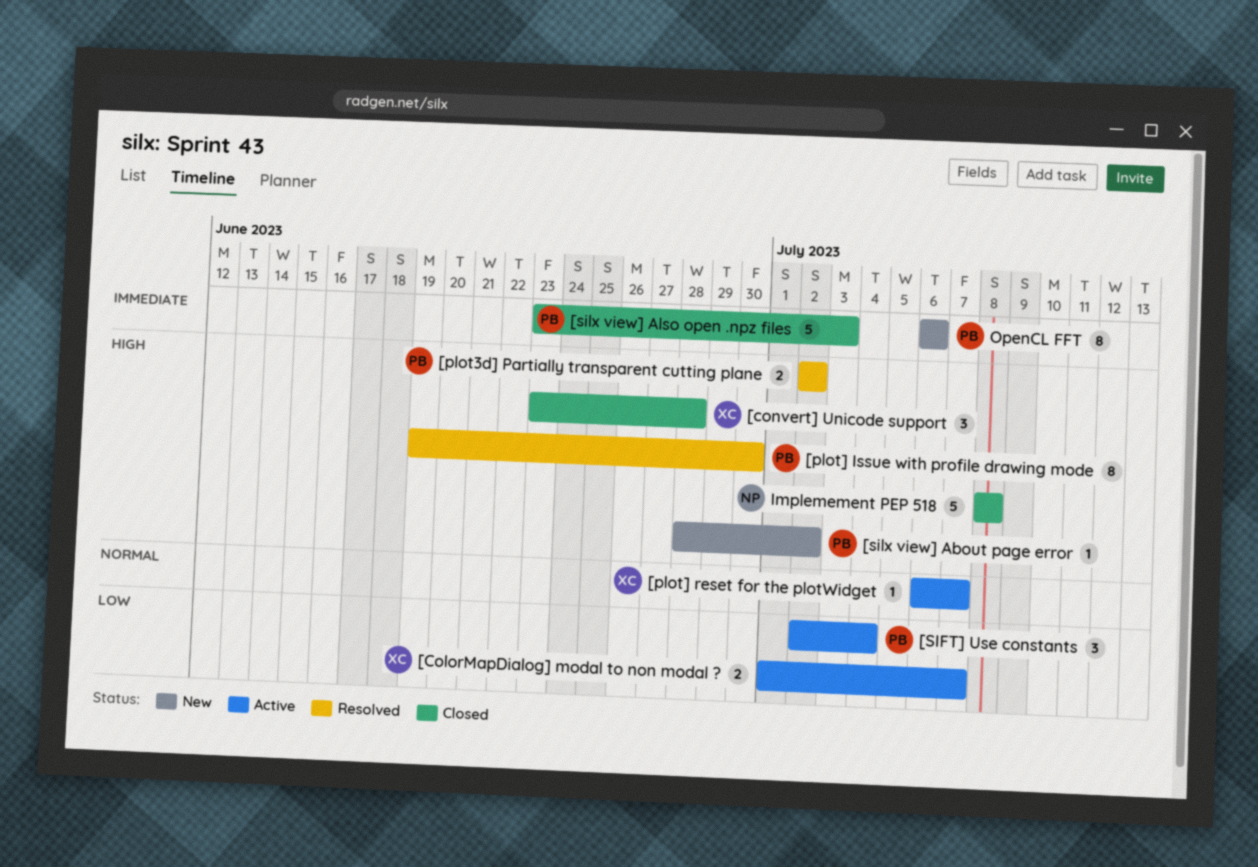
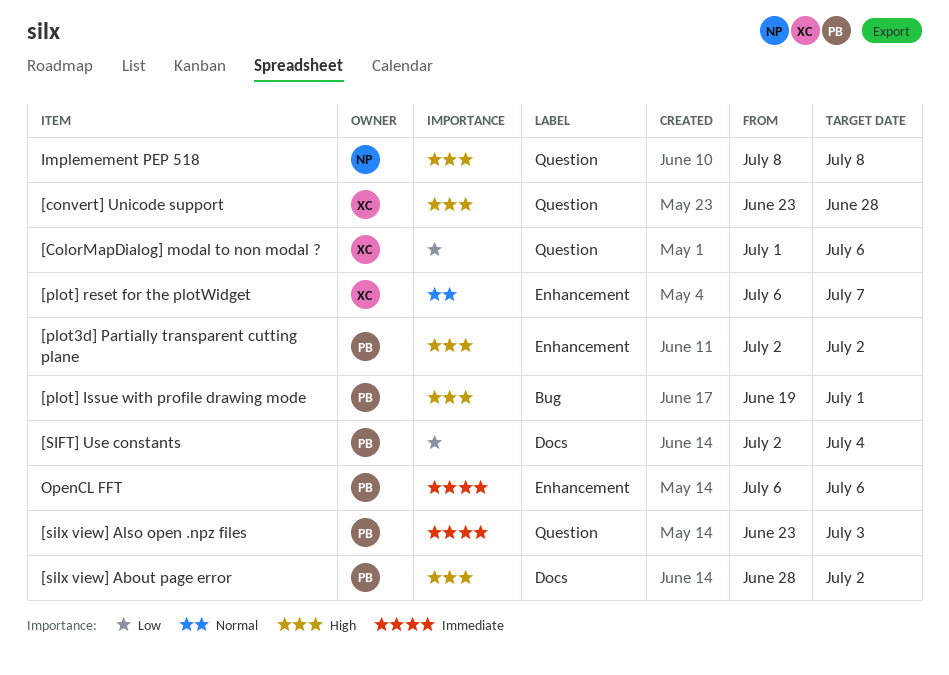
[ColorMapDialog] modal to non modal ?, due: Jul 7 -> Jul 6
[plot] Issue with profile drawing mode, due: Jun 30 -> Jul 1

